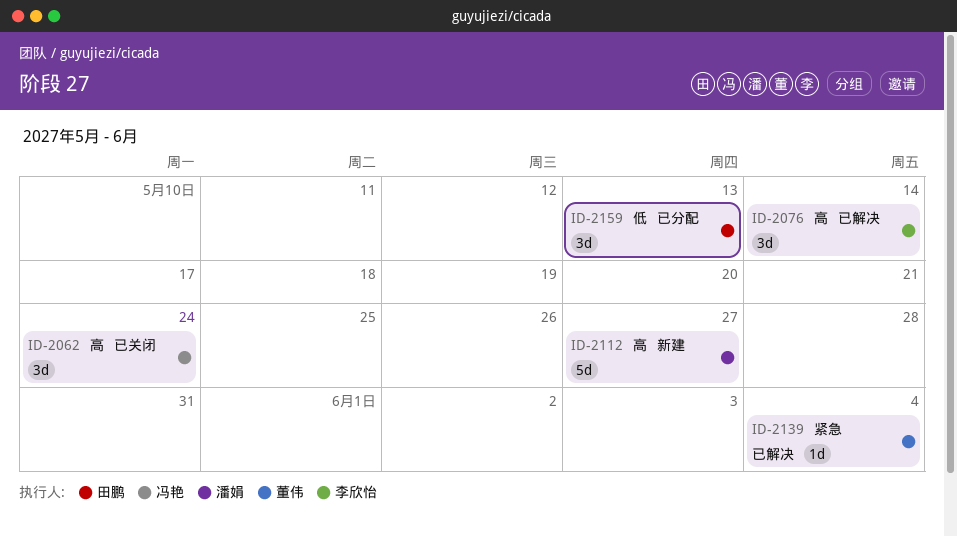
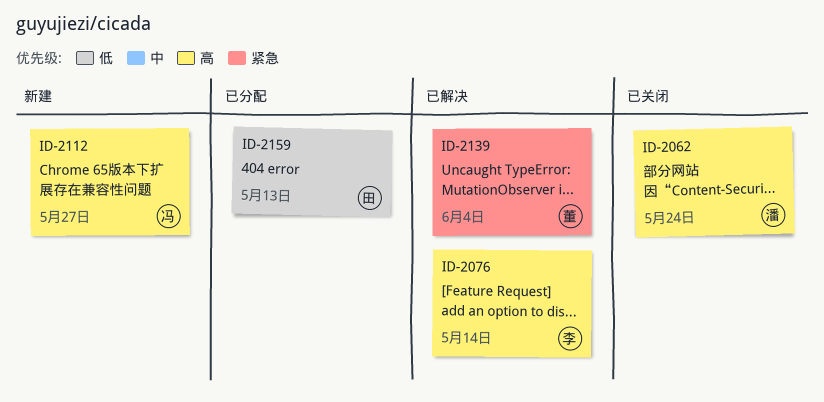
ID-2062, owner: 冯艳 -> 潘娟
ID-2112, owner: 潘娟 -> 冯艳

